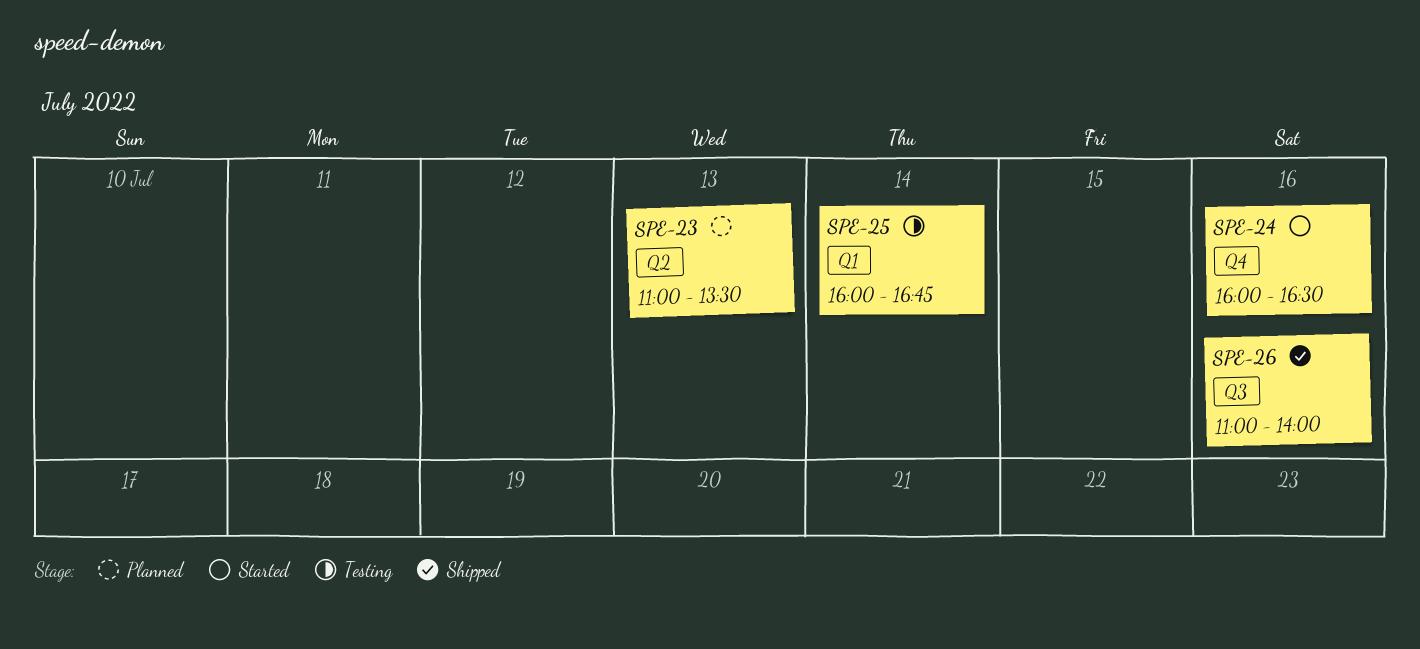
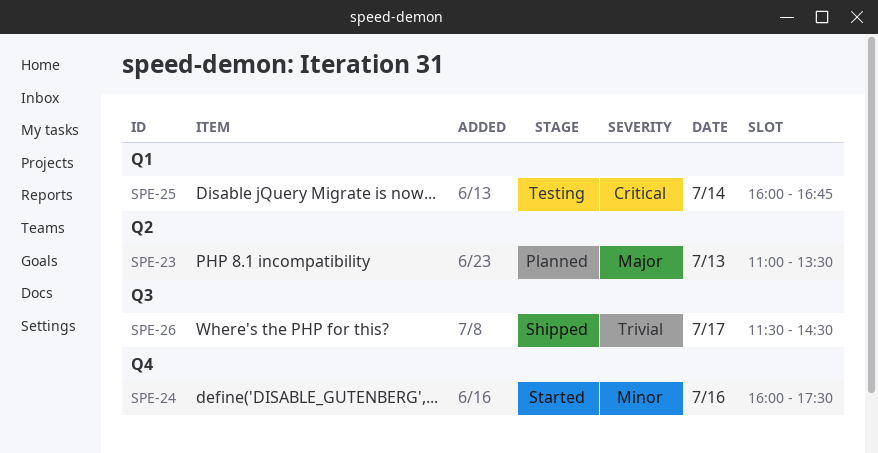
SPE-24, ends: 16:30 -> 17:30
SPE-26, day: Jul 16 -> Jul 17
SPE-26, begins: 11:00 -> 11:30
SPE-26, ends: 14:00 -> 14:30

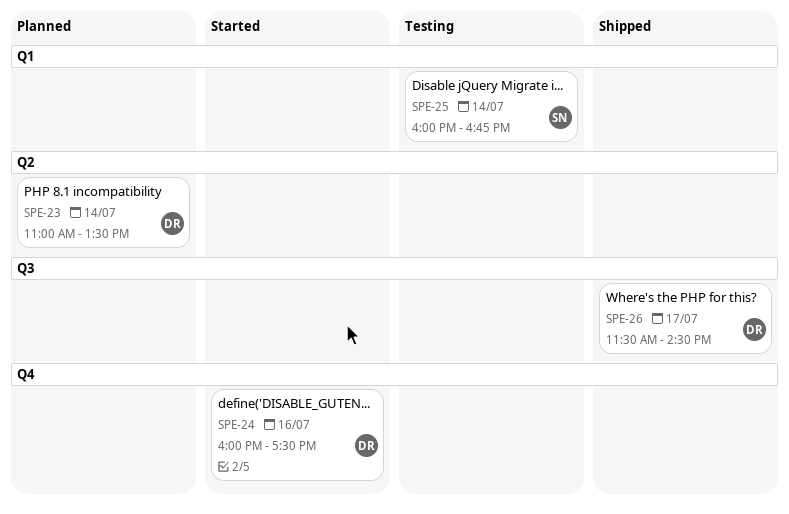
SPE-23, day: Jul 13 -> Jul 14

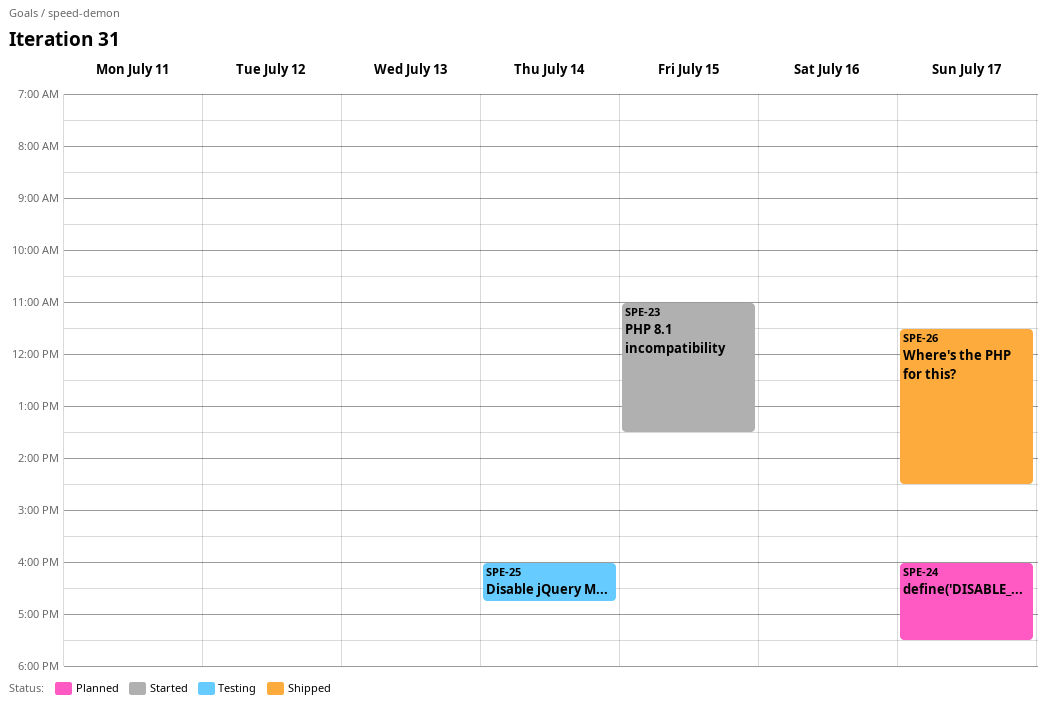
SPE-23, status: Planned -> Started
SPE-23, day: Jul 14 -> Jul 15
SPE-24, status: Started -> Planned
SPE-24, day: Jul 16 -> Jul 17

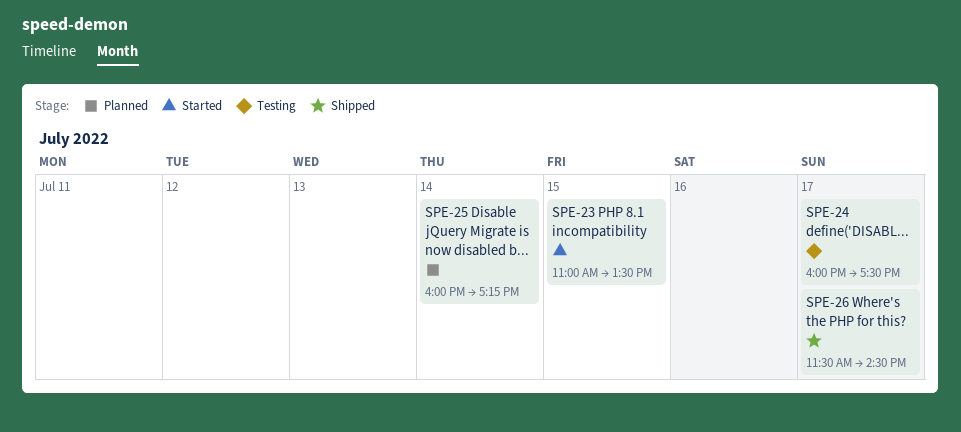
SPE-24, status: Planned -> Testing
SPE-25, status: Testing -> Planned
SPE-25, ends: 16:45 -> 17:15

